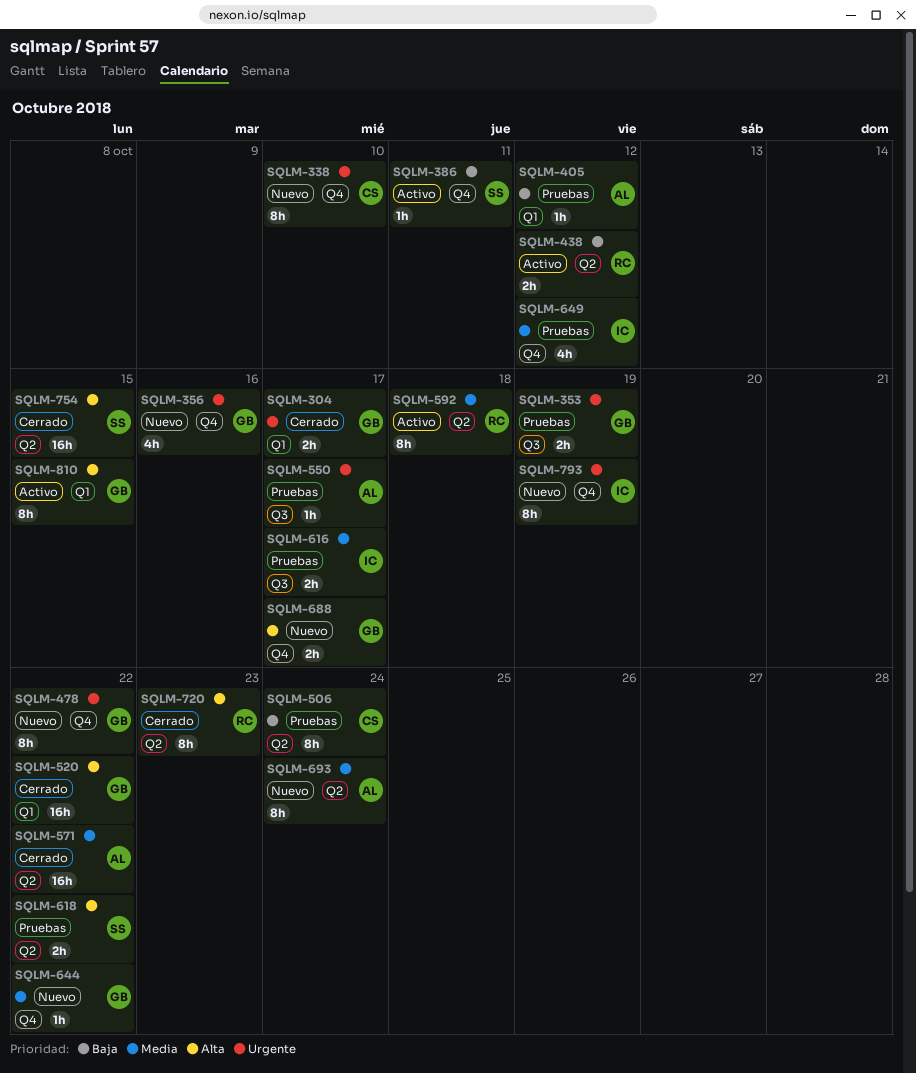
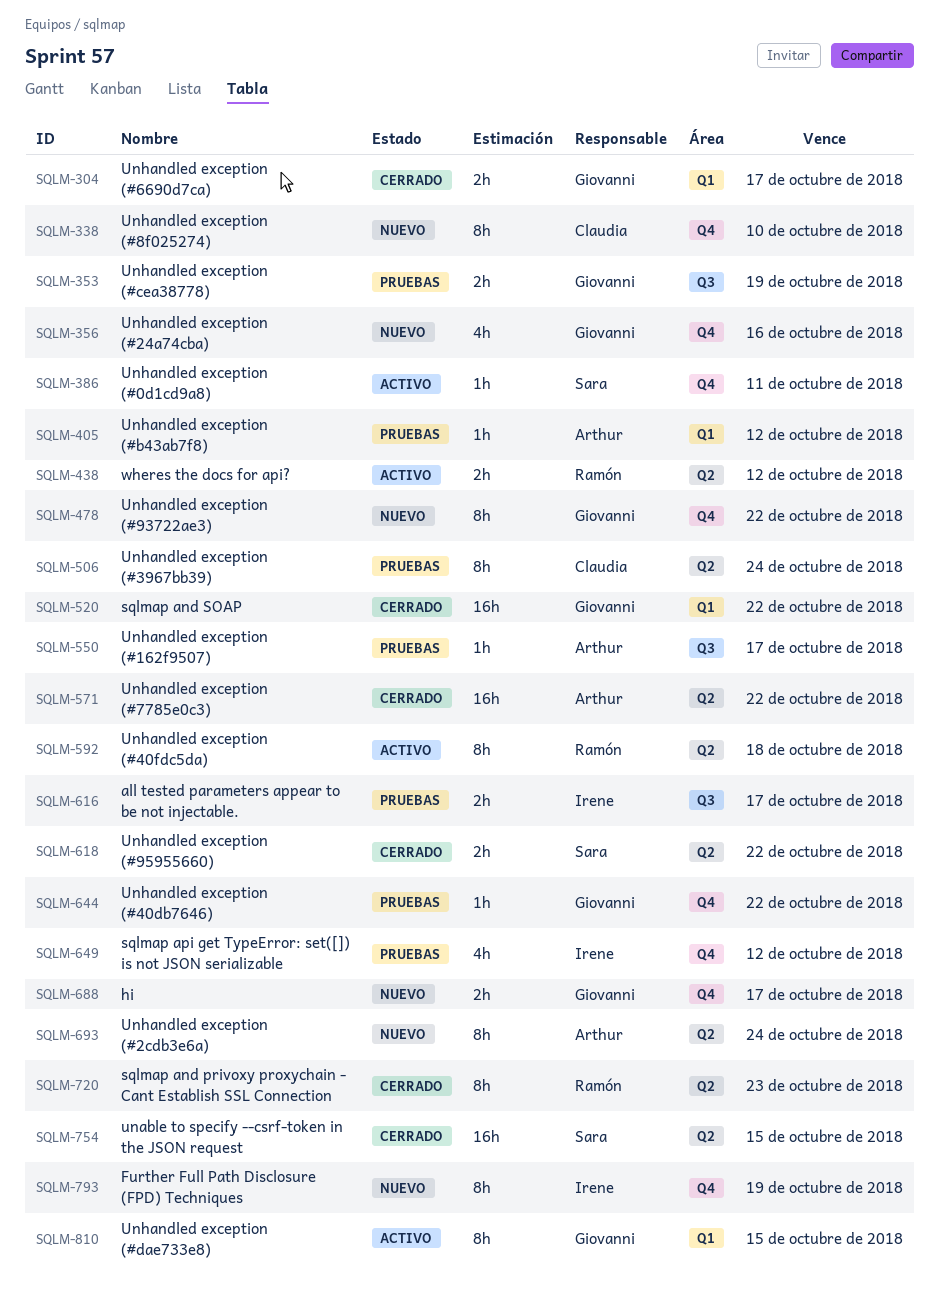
SQLM-618, status: Pruebas -> Cerrado
SQLM-644, status: Nuevo -> Pruebas

